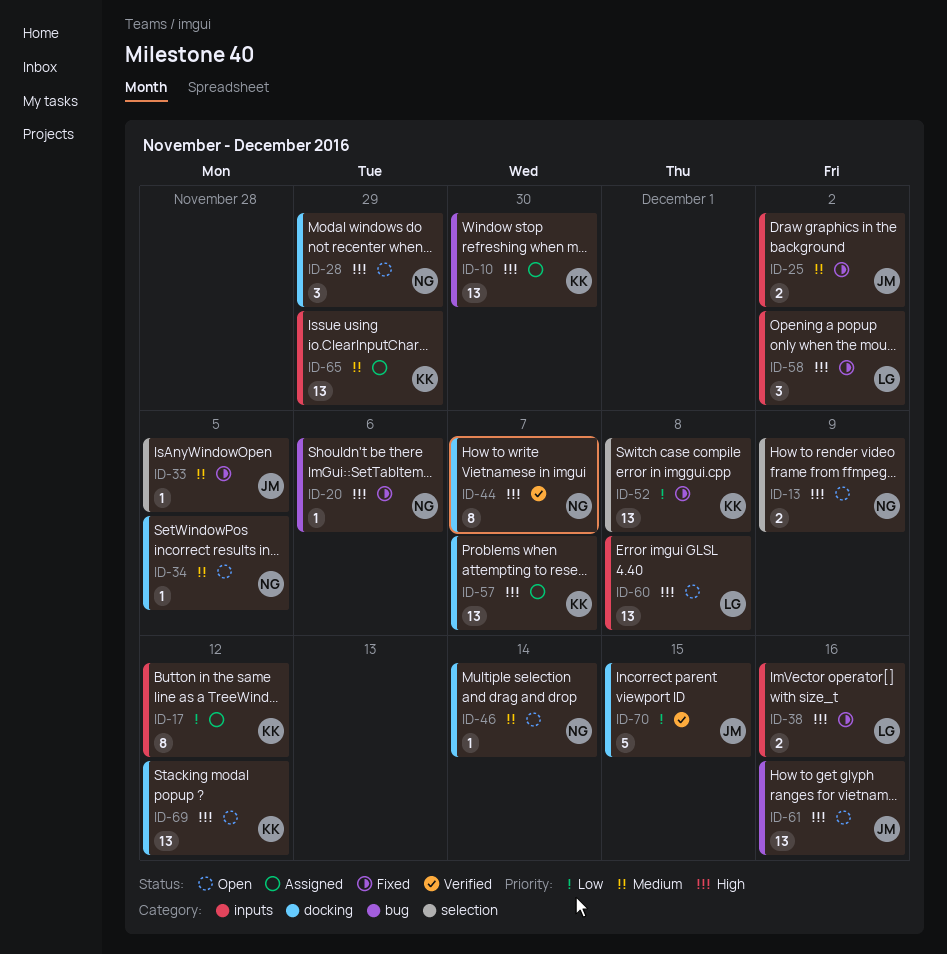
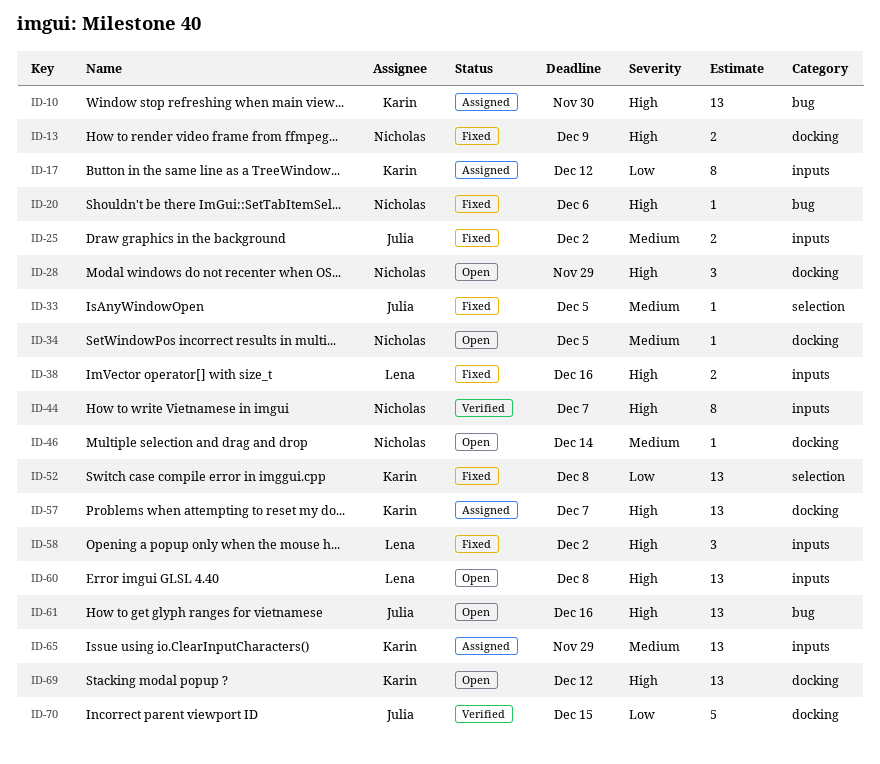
ID-13, status: Open -> Fixed
ID-13, label: selection -> docking
ID-44, label: docking -> inputs

